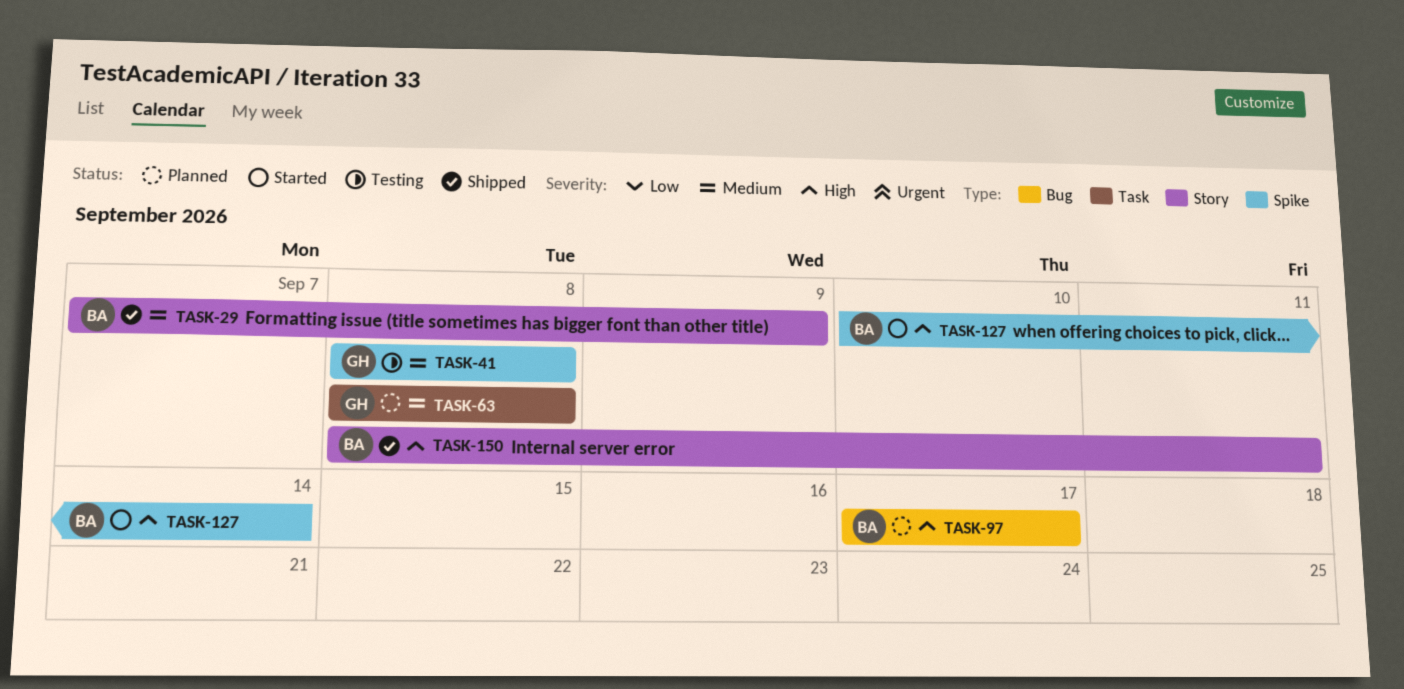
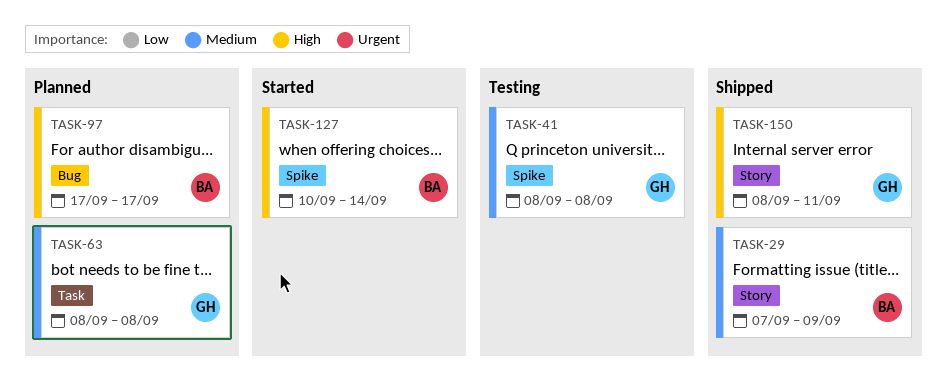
TASK-150, owner: BA -> GH

